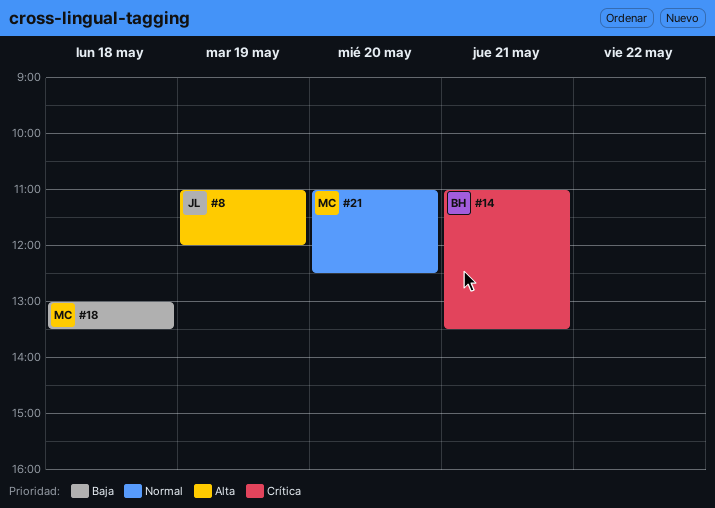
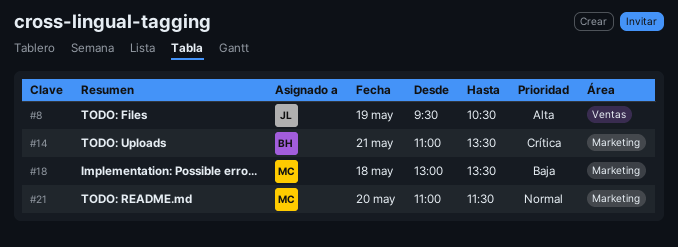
#8, begins: 11:00 -> 09:30
#8, ends: 12:00 -> 10:30
#21, ends: 12:30 -> 11:30

